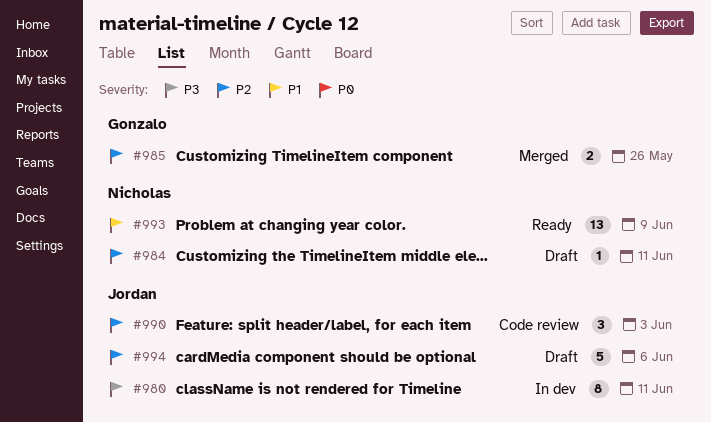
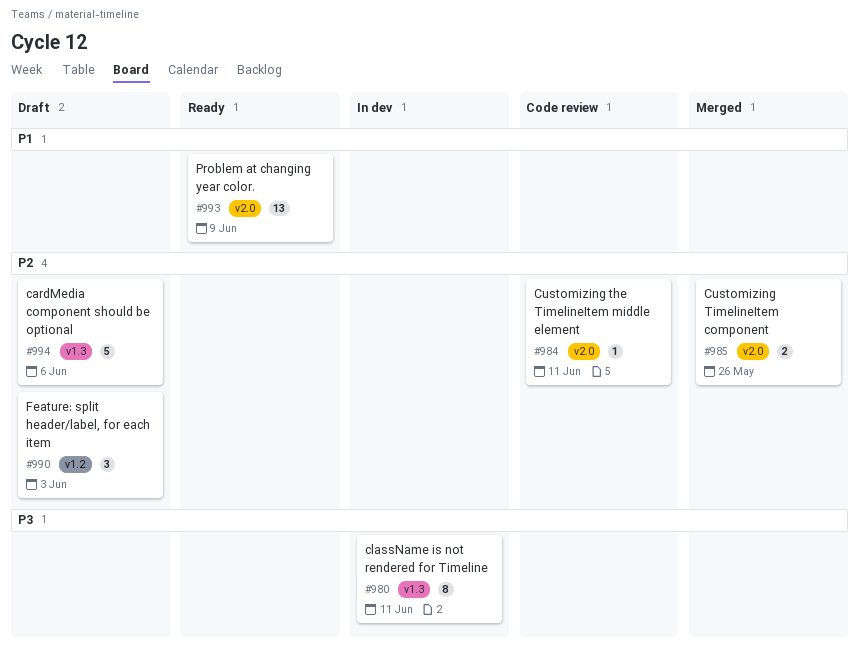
#984, status: Draft -> Code review
#990, status: Code review -> Draft

